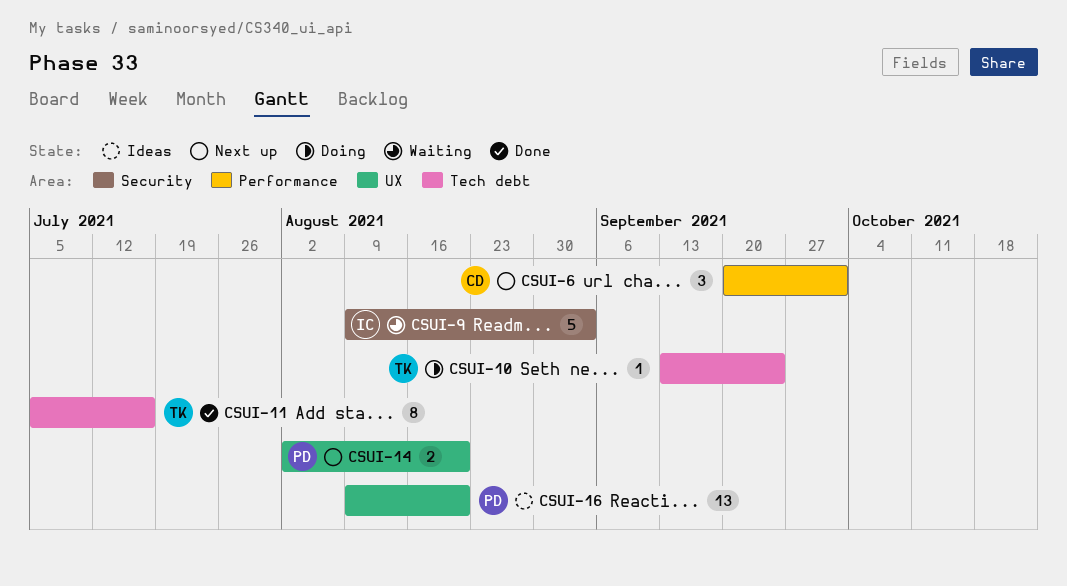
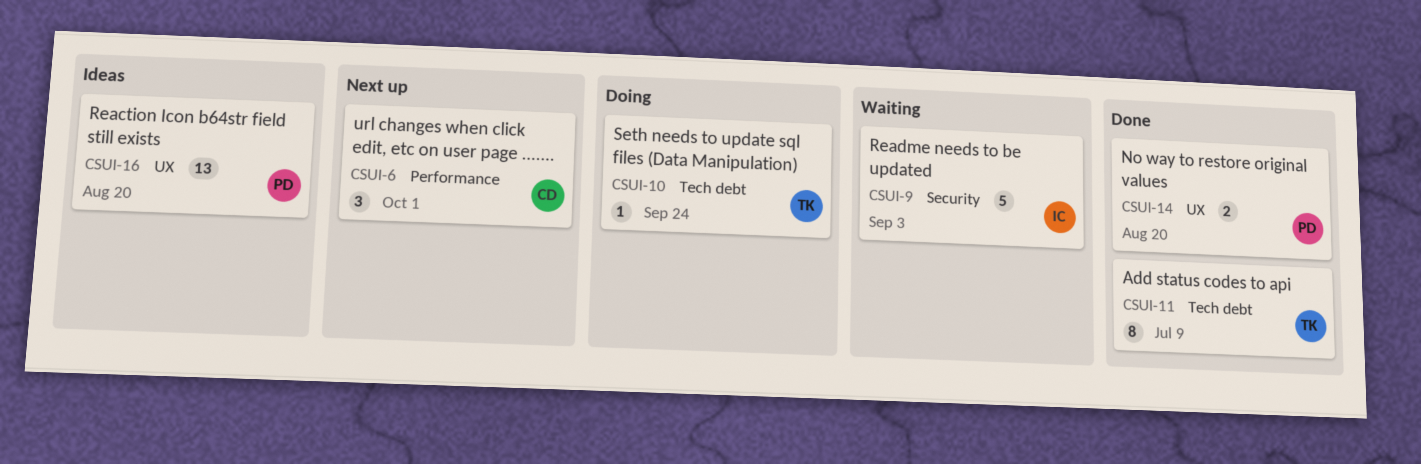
CSUI-11, due: Jul 16 -> Jul 9
CSUI-14, status: Next up -> Done

